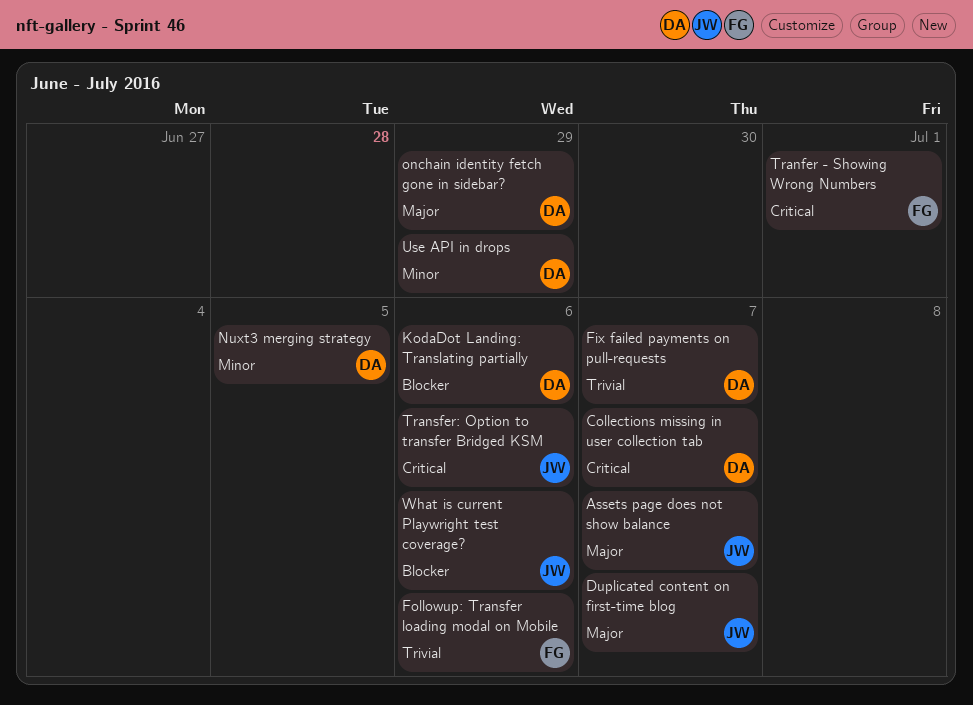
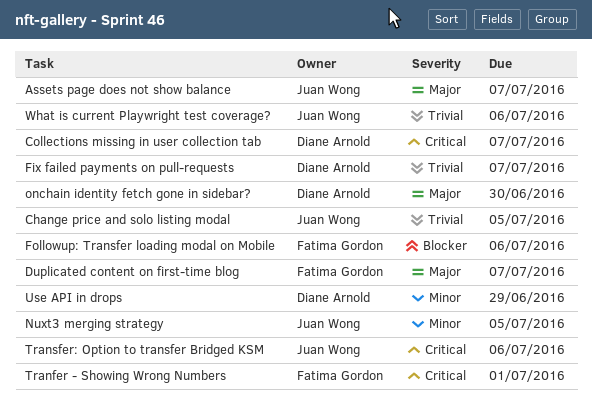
Change price and solo listing modal: none -> present
Duplicated content on first-time blog, owner: Juan Wong -> Fatima Gordon
Followup: Transfer loading modal on Mobile, priority: Trivial -> Blocker
KodaDot Landing: Translating partially: present -> none
Nuxt3 merging strategy, owner: Diane Arnold -> Juan Wong
onchain identity fetch gone in sidebar?, due: Jun 29 -> Jun 30
What is current Playwright test coverage?, priority: Blocker -> Trivial

